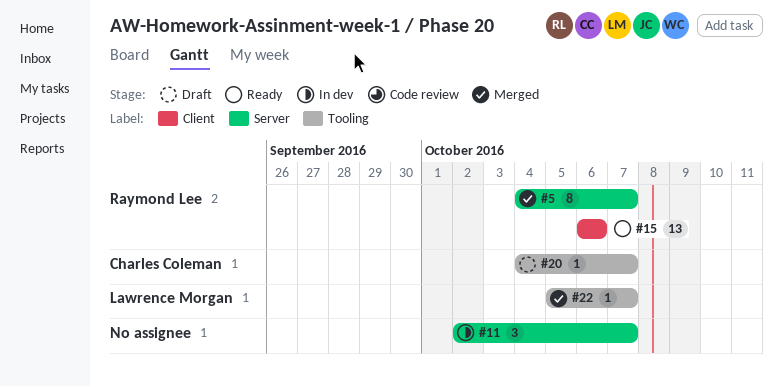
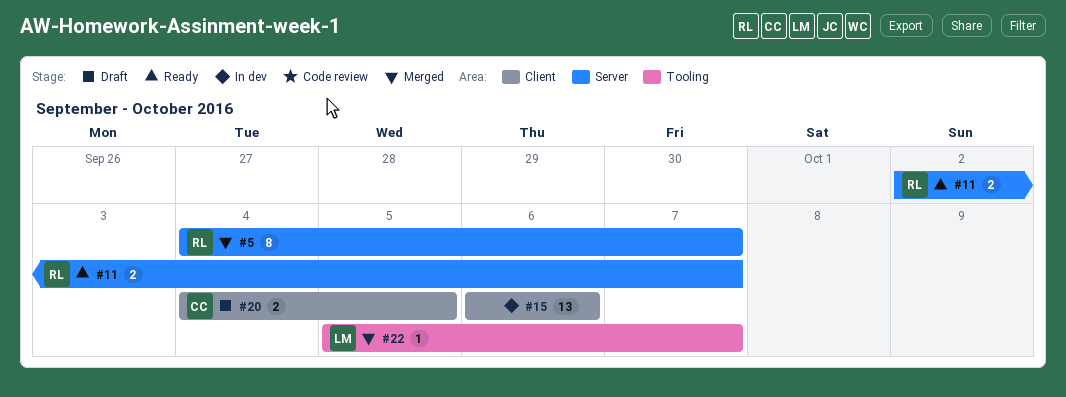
#11, status: In dev -> Ready
#11, owner: none -> Raymond Lee
#11, estimate: 3 -> 2
#15, status: Ready -> In dev
#15, owner: Raymond Lee -> none
#20, label: Tooling -> Client
#20, estimate: 1 -> 2
#20, due: Oct 7 -> Oct 5

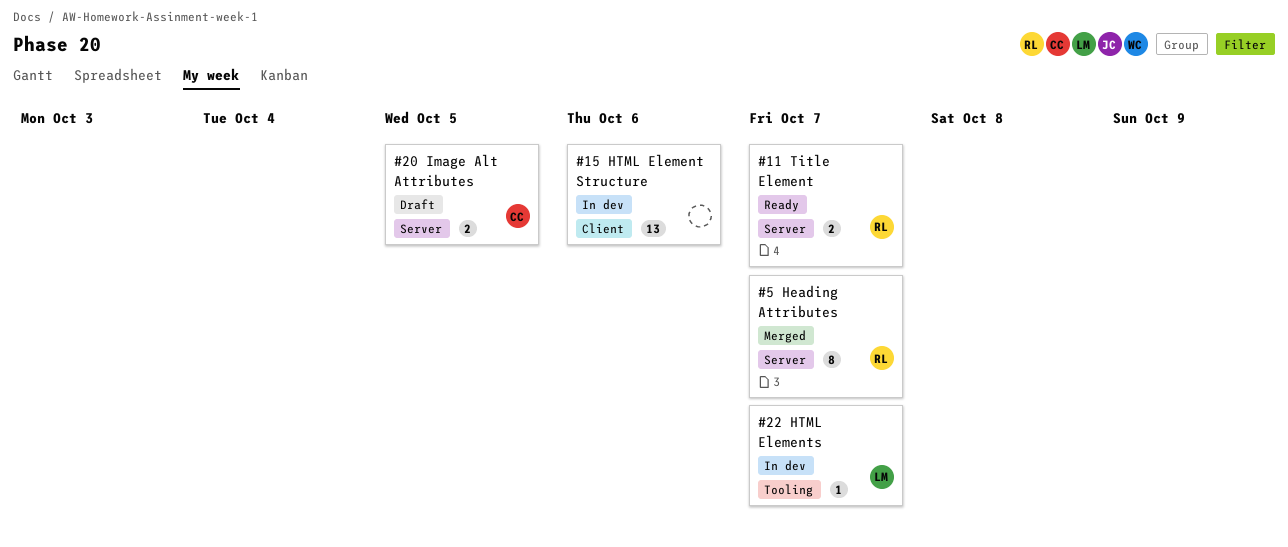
#20, label: Client -> Server
#22, status: Merged -> In dev

